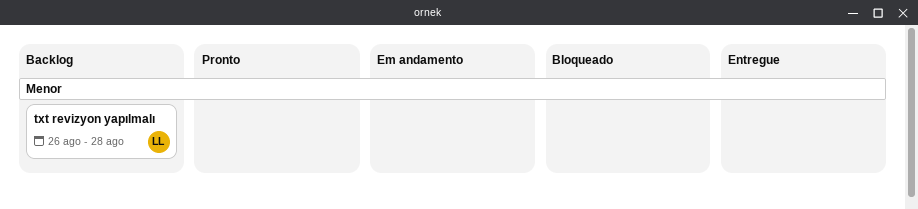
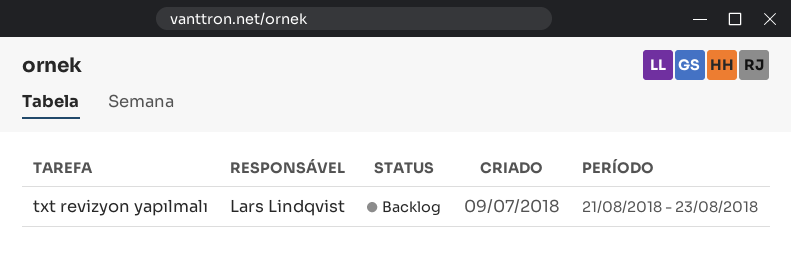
txt revizyon yapılmalı, start: Aug 26 -> Aug 21
txt revizyon yapılmalı, due: Aug 28 -> Aug 23

